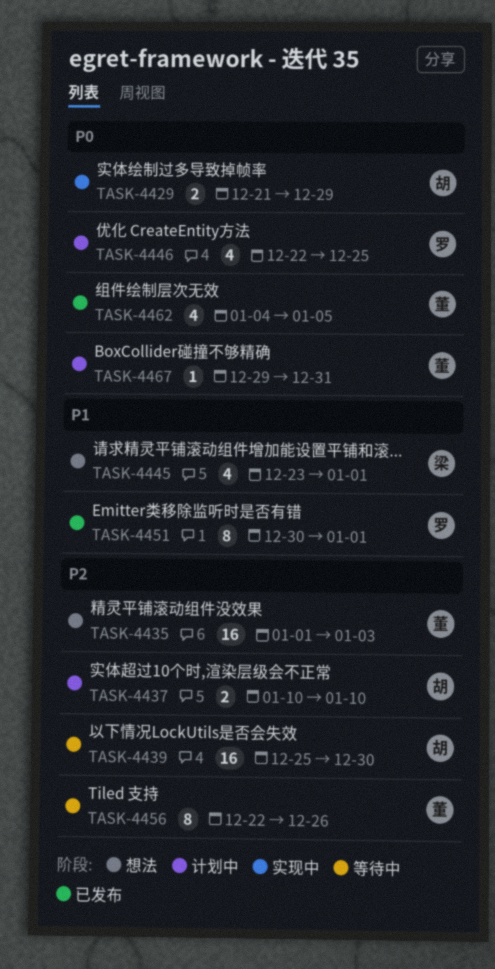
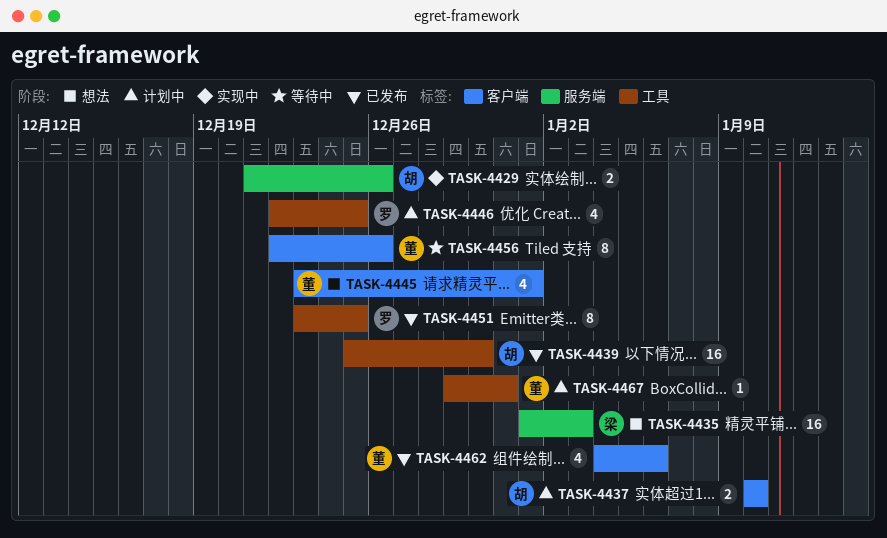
TASK-4429, due: Dec 29 -> Dec 26
TASK-4435, owner: 董 -> 梁
TASK-4439, status: 等待中 -> 已发布
TASK-4445, owner: 梁 -> 董
TASK-4451, start: Dec 30 -> Dec 23
TASK-4451, due: Jan 1 -> Dec 25
TASK-4462, due: Jan 5 -> Jan 6

